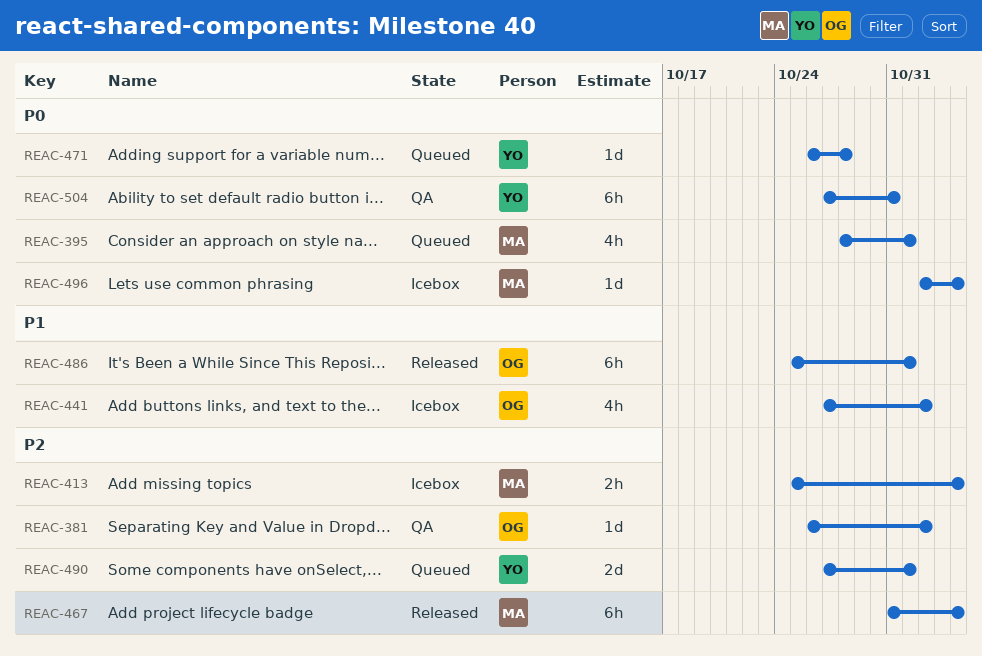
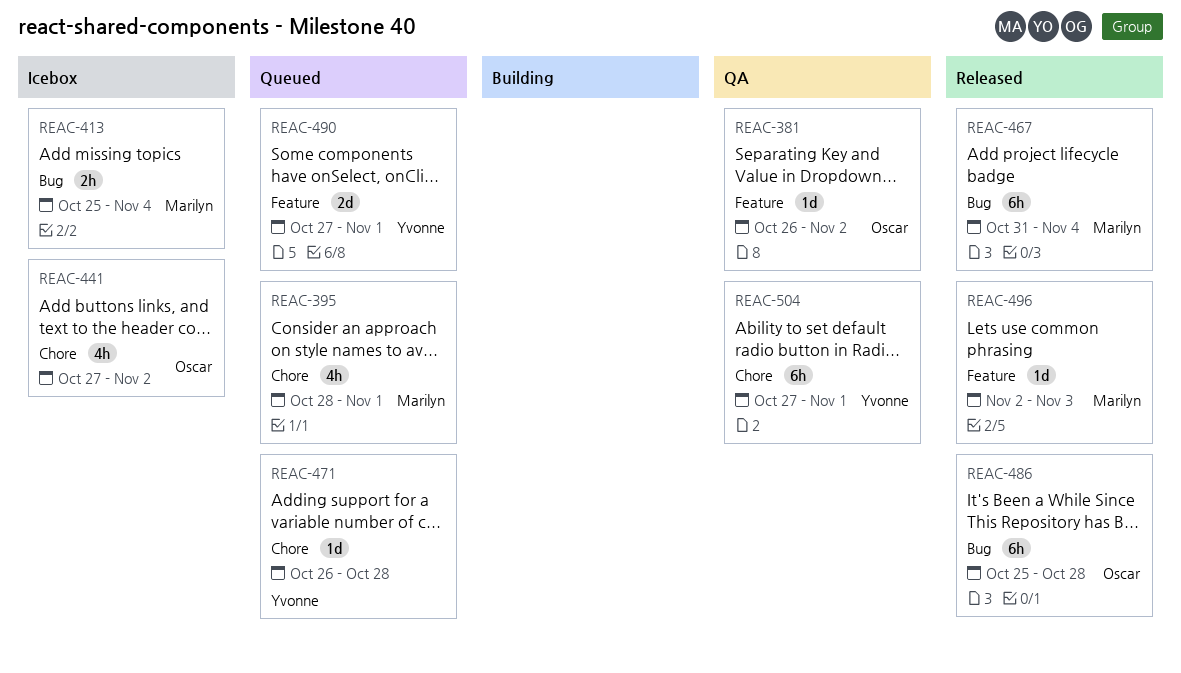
REAC-486, due: Nov 1 -> Oct 28
REAC-496, status: Icebox -> Released
REAC-496, due: Nov 4 -> Nov 3
REAC-504, due: Oct 31 -> Nov 1

